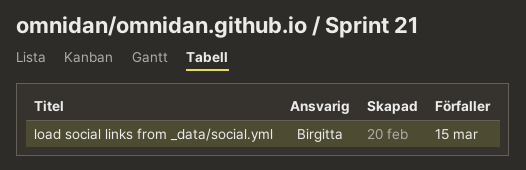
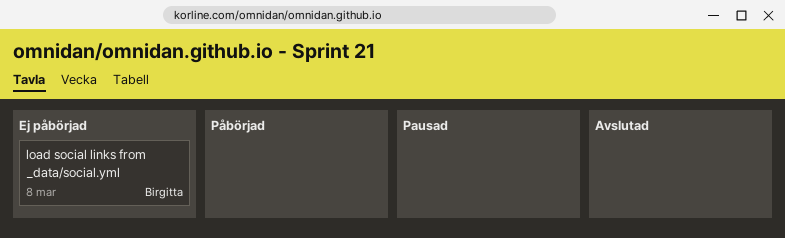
load social links from _data/social.yml, due: Mar 15 -> Mar 8

